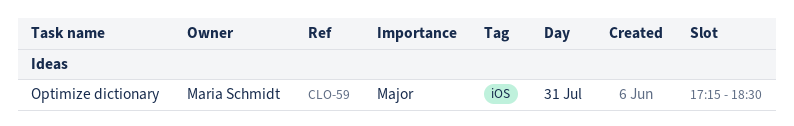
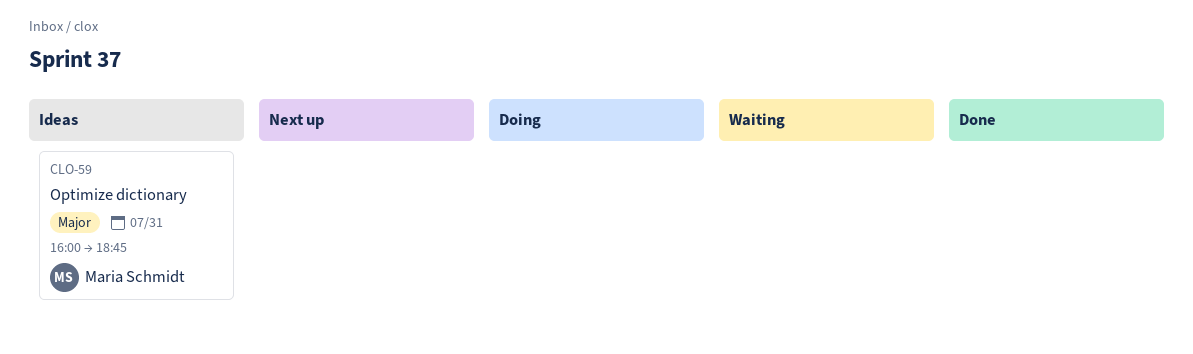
CLO-59, begins: 17:15 -> 16:00
CLO-59, ends: 18:30 -> 18:45

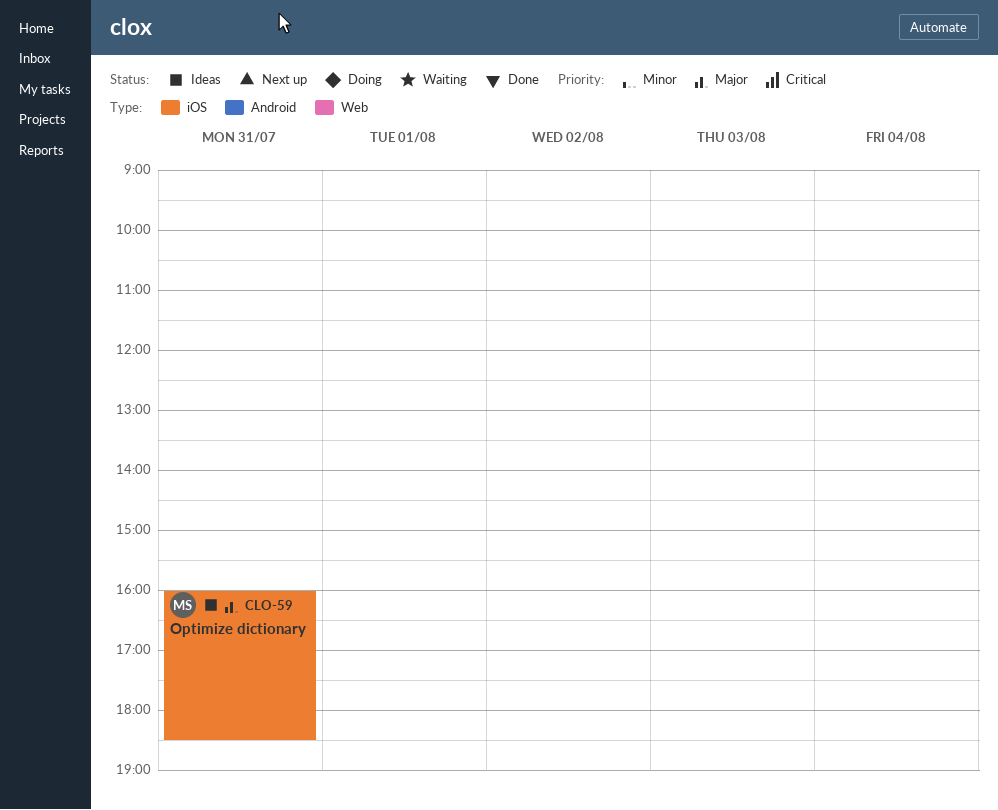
CLO-59, ends: 18:45 -> 18:30

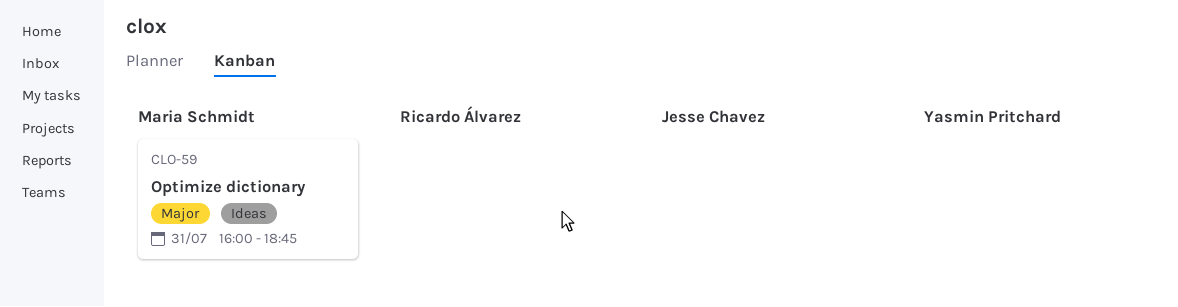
CLO-59, ends: 18:30 -> 18:45

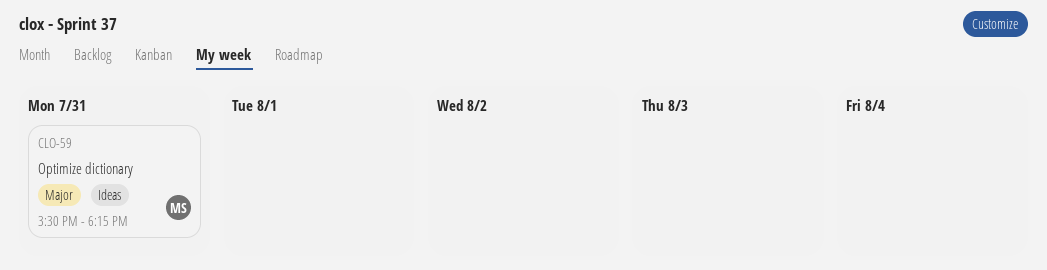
CLO-59, begins: 16:00 -> 15:30
CLO-59, ends: 18:45 -> 18:15

